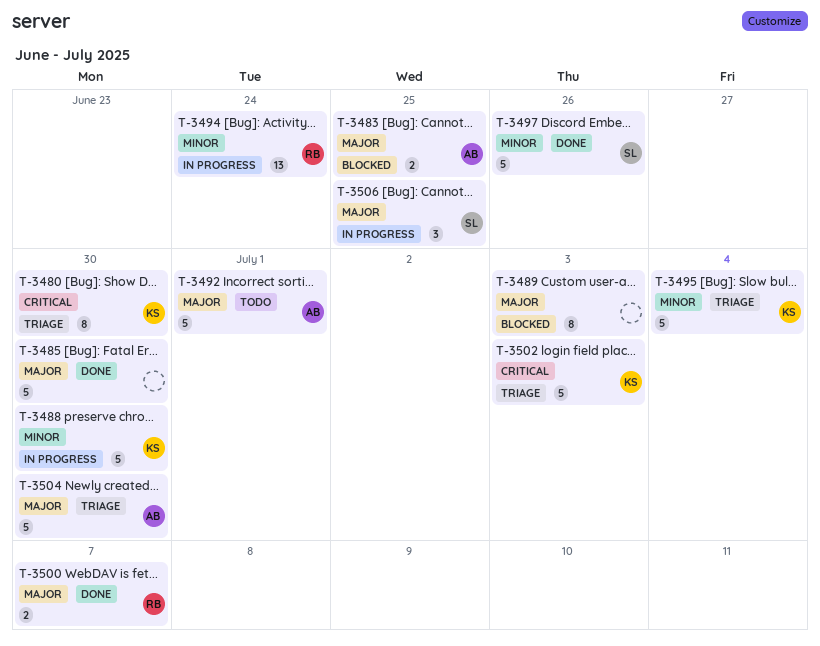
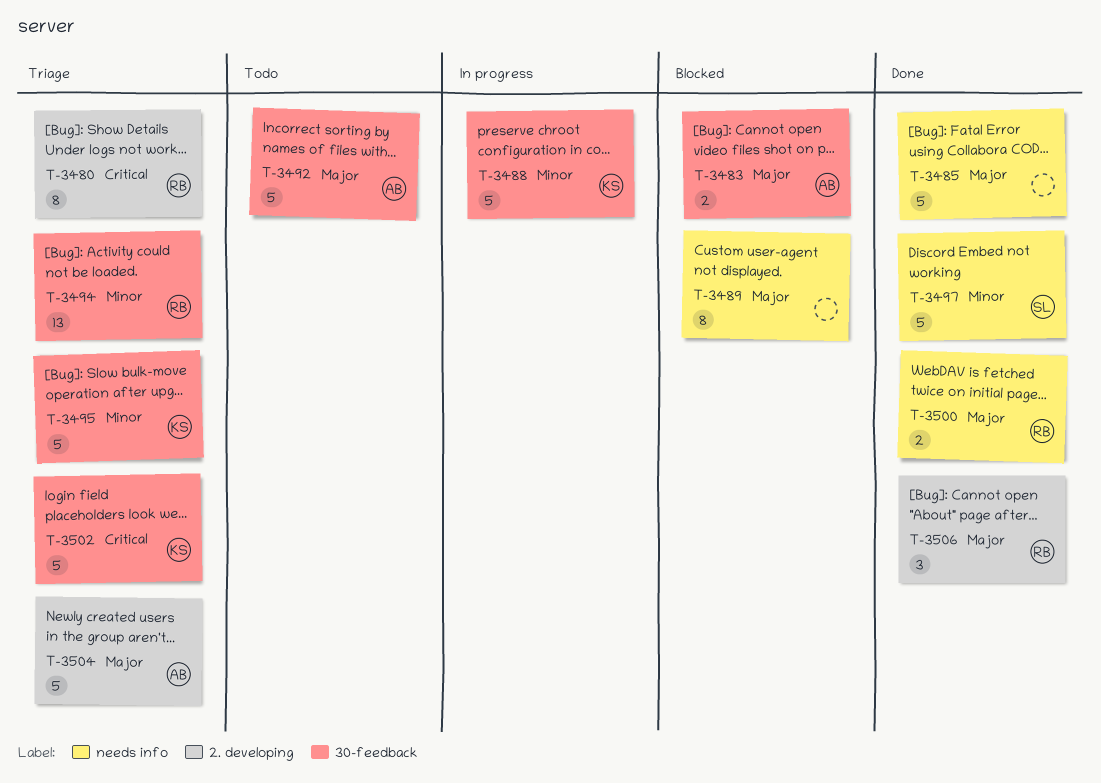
T-3480, owner: KS -> RB
T-3494, status: In progress -> Triage
T-3506, status: In progress -> Done
T-3506, owner: SL -> RB

